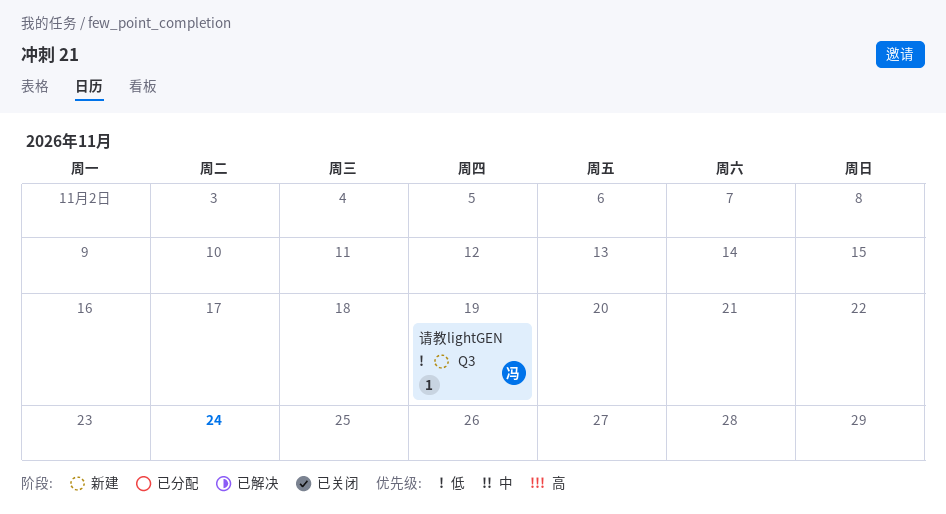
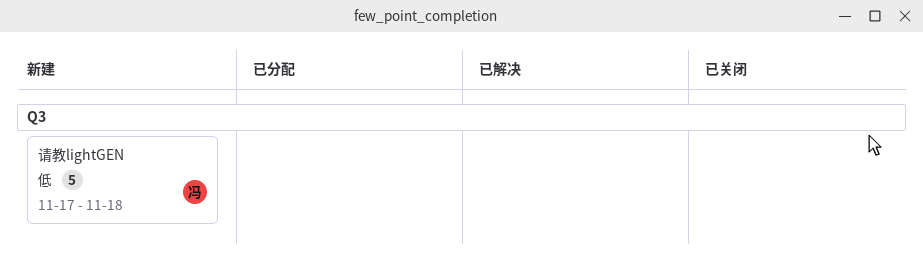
请教lightGEN, estimate: 1 -> 5
请教lightGEN, due: Nov 19 -> Nov 18

